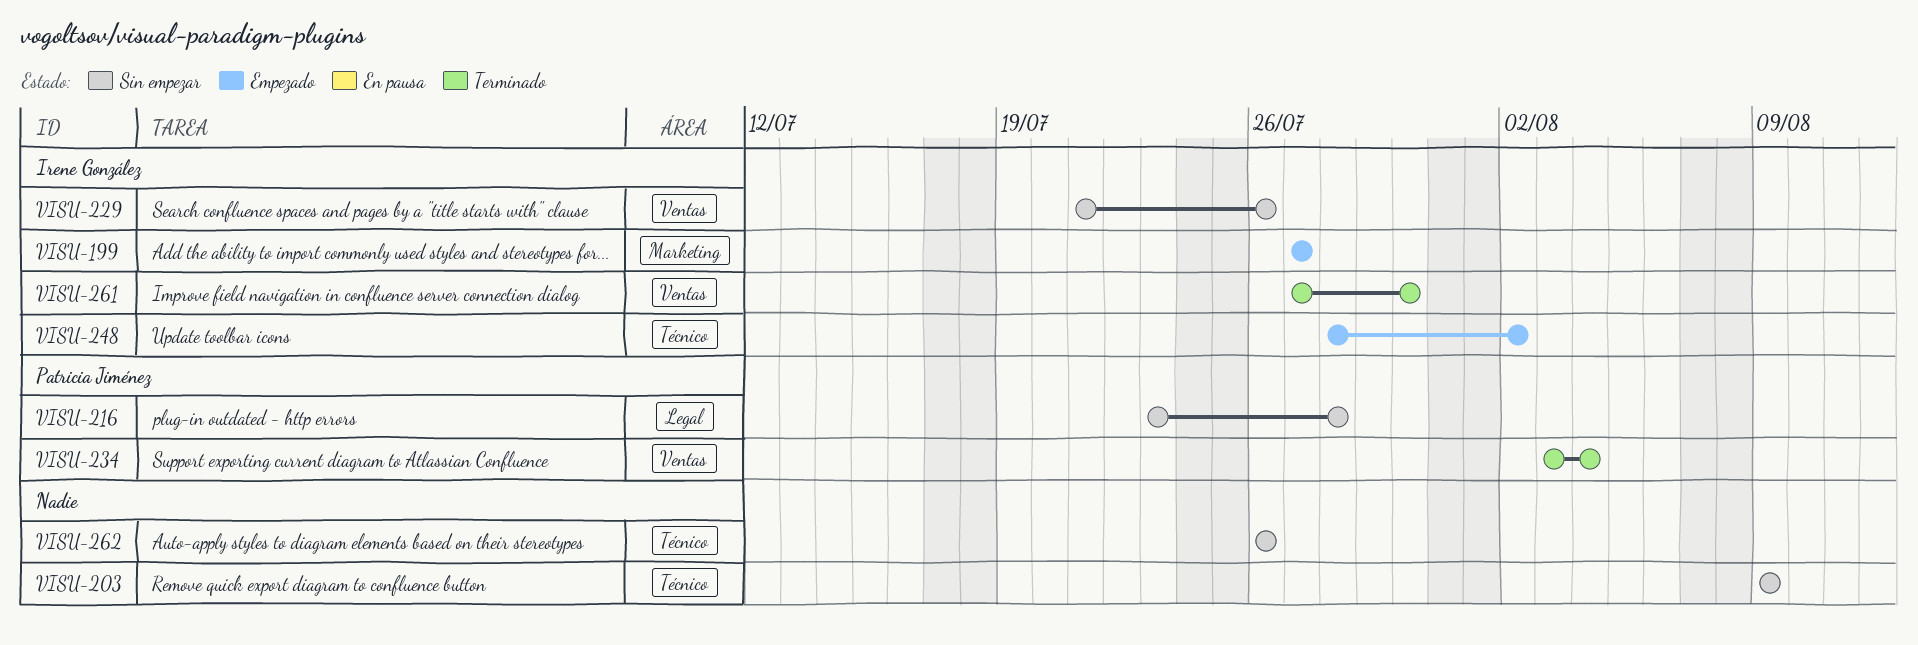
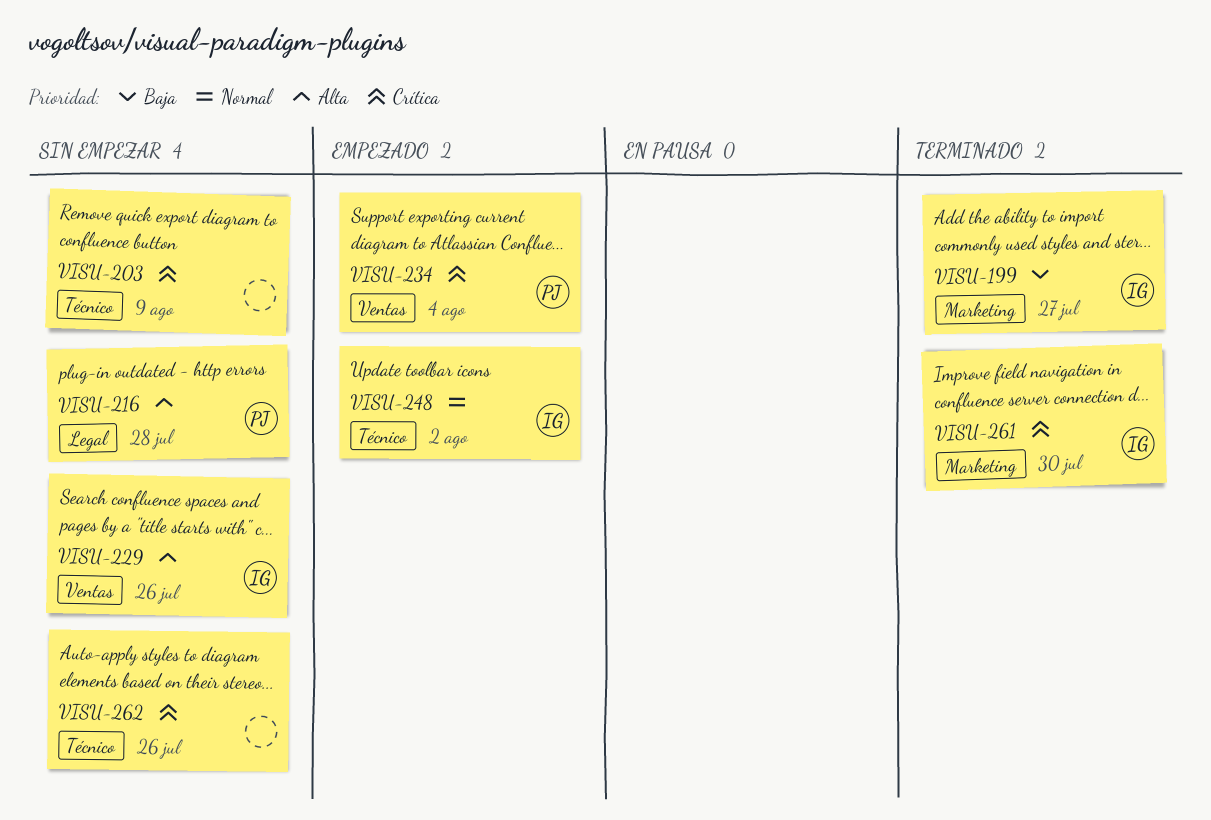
VISU-199, status: Empezado -> Terminado
VISU-234, status: Terminado -> Empezado
VISU-261, label: Ventas -> Marketing

